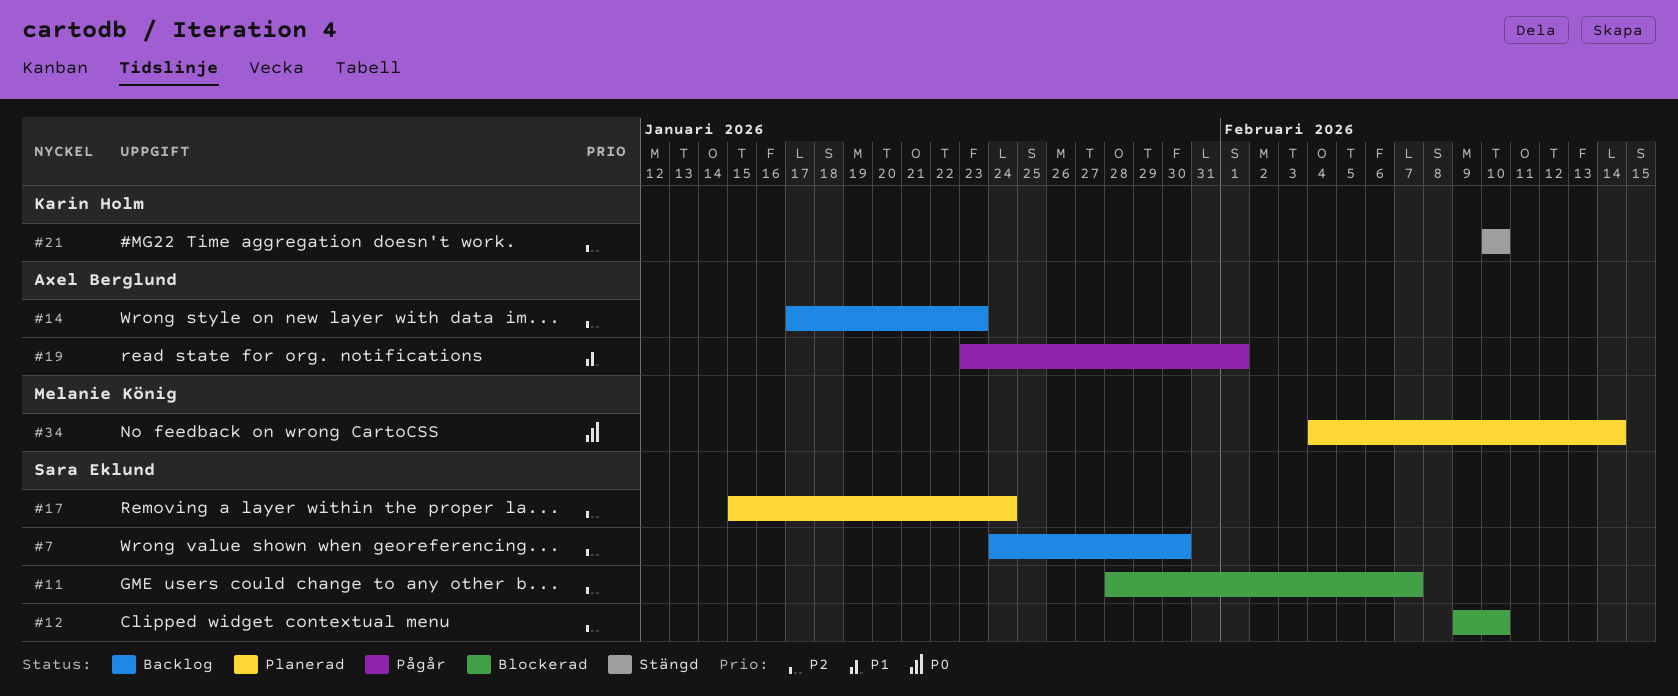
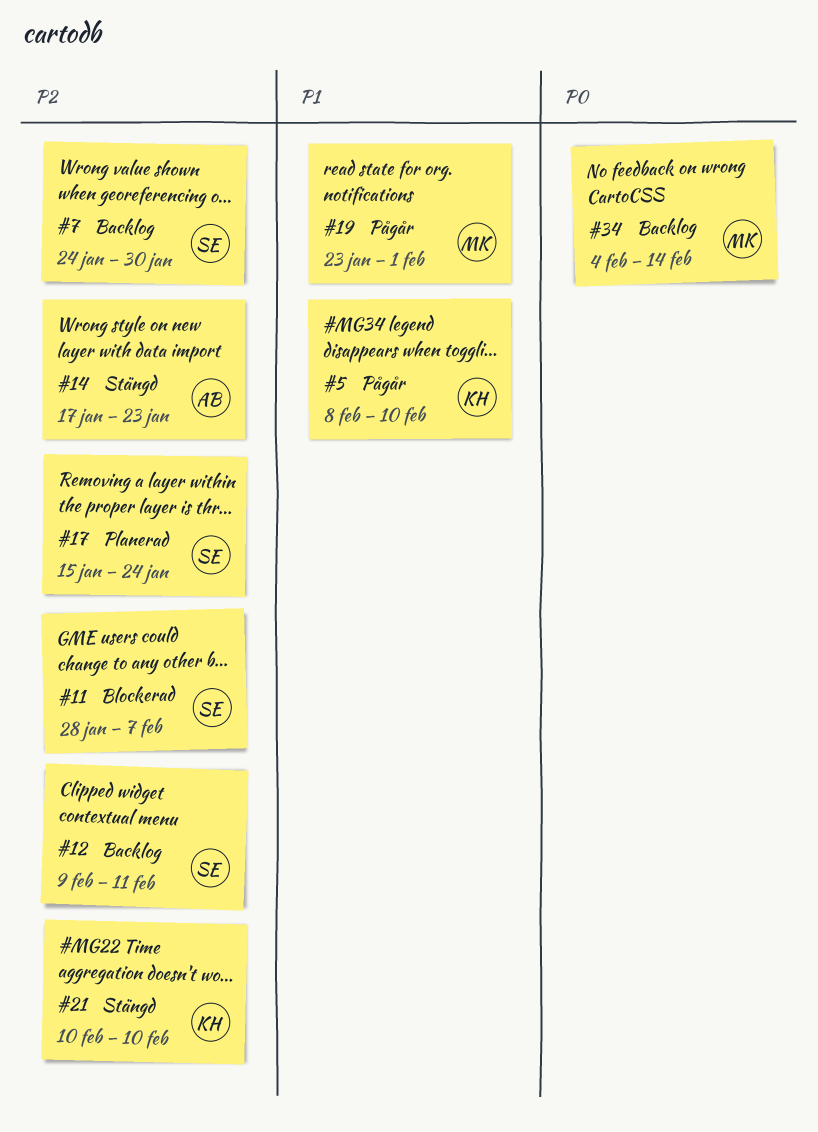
#5: none -> present
#12, status: Blockerad -> Backlog
#12, due: Feb 10 -> Feb 11
#14, status: Backlog -> Stängd
#19, owner: Axel Berglund -> Melanie König
#34, status: Planerad -> Backlog

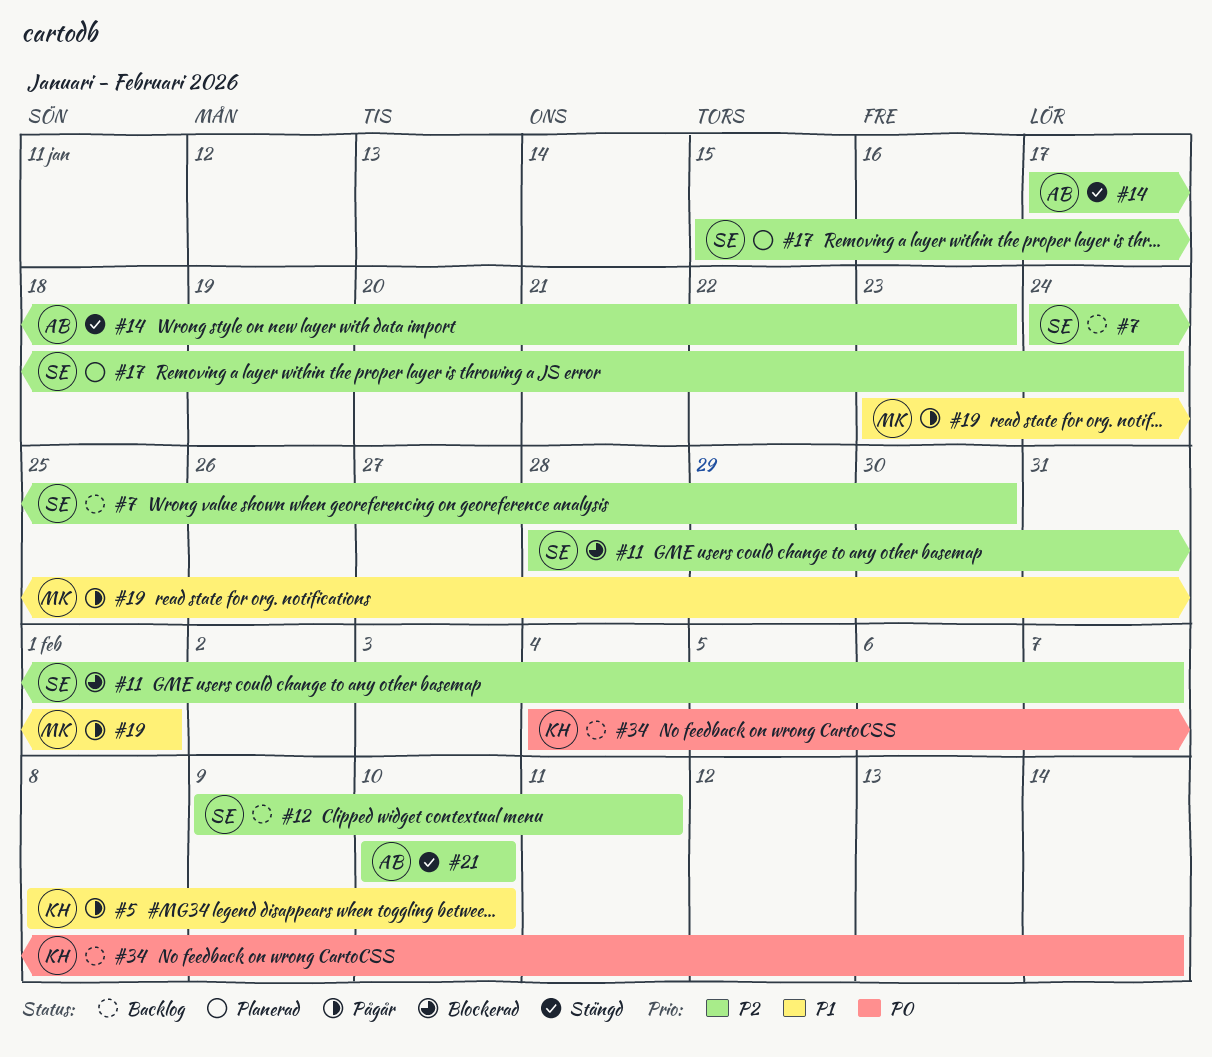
#21, owner: KH -> AB
#34, owner: MK -> KH

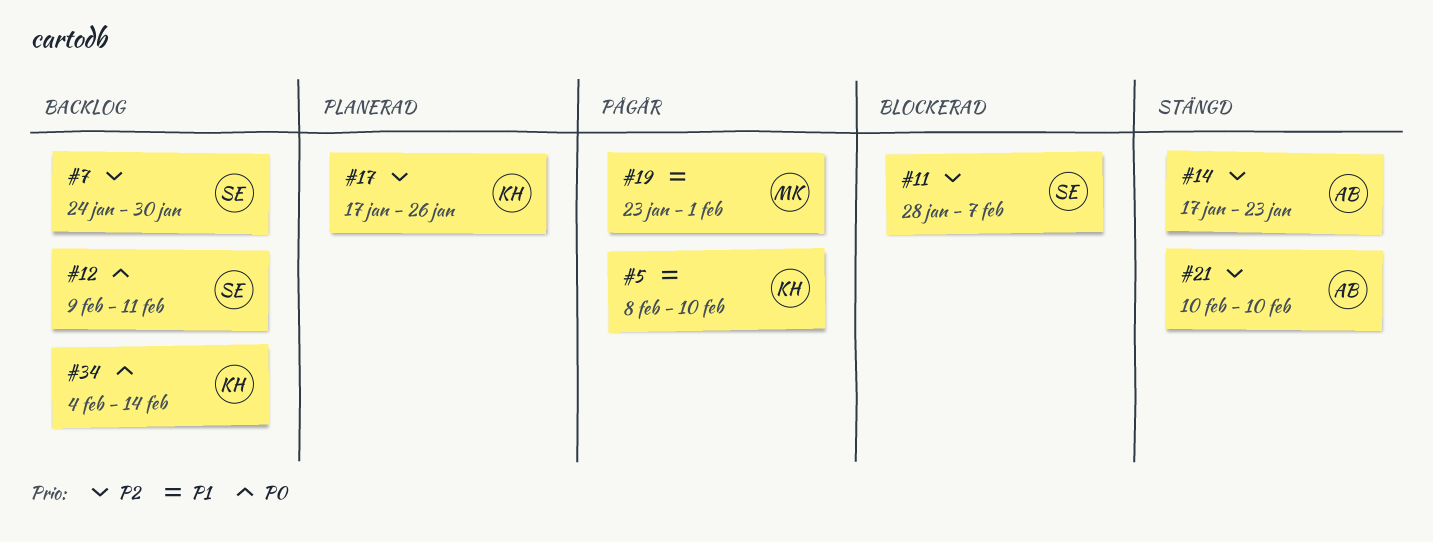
#12, priority: P2 -> P0
#17, owner: SE -> KH
#17, start: Jan 15 -> Jan 17
#17, due: Jan 24 -> Jan 26

